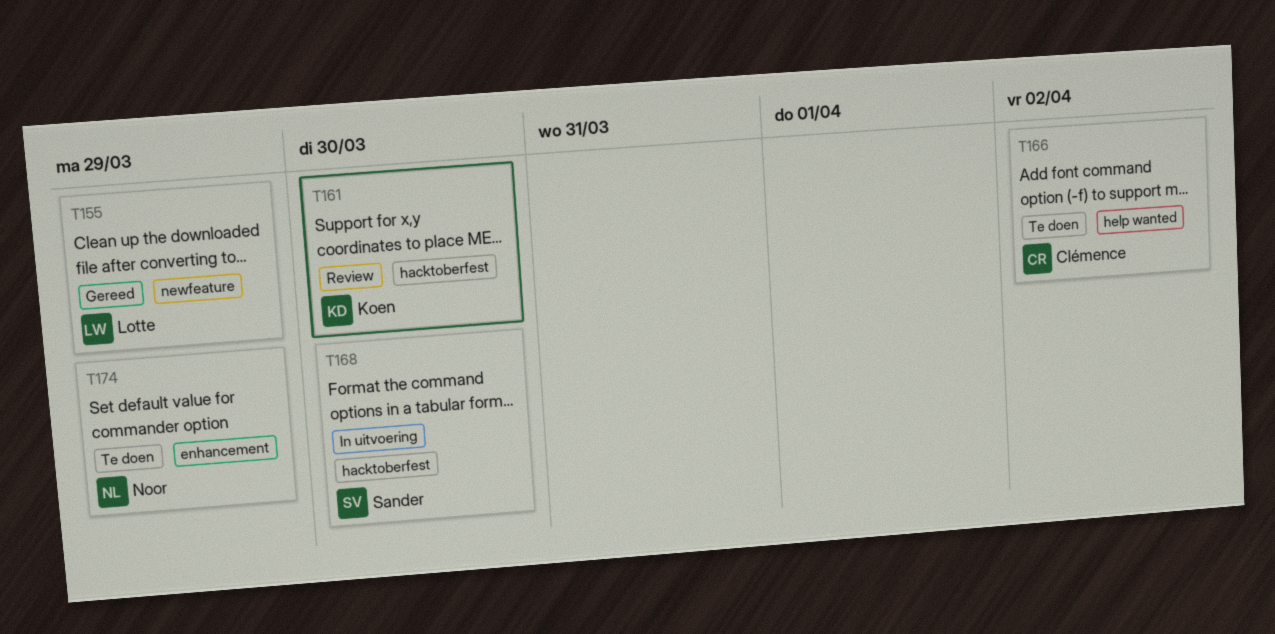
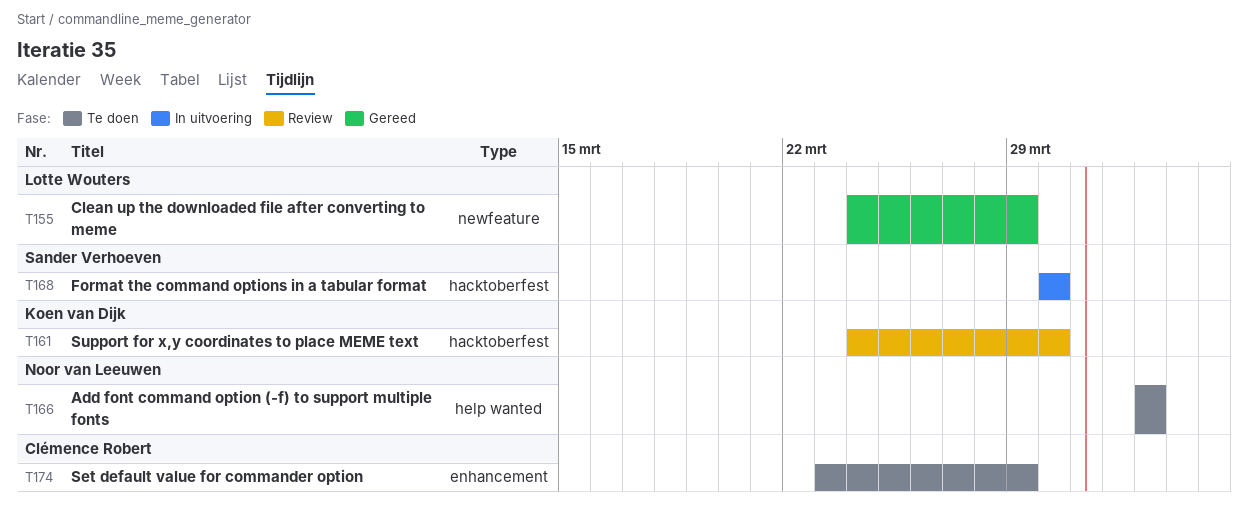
T166, owner: Clémence Robert -> Noor van Leeuwen
T174, owner: Noor van Leeuwen -> Clémence Robert

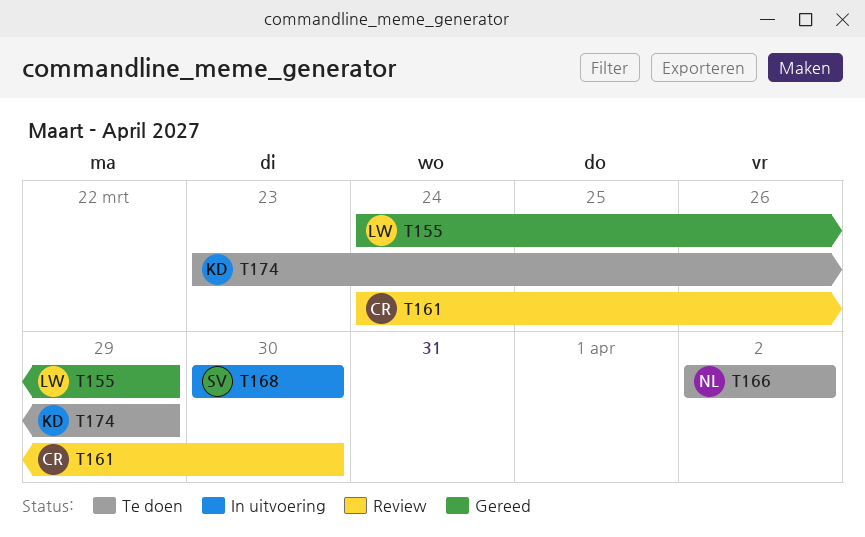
T161, owner: Koen van Dijk -> Clémence Robert
T174, owner: Clémence Robert -> Koen van Dijk

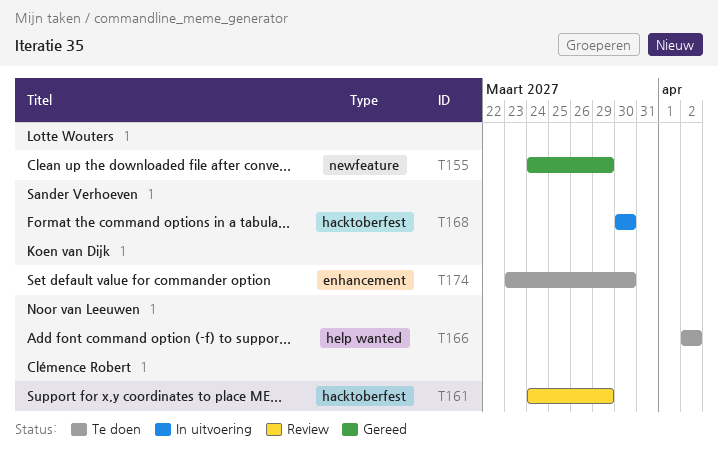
T161, due: Mar 30 -> Mar 29
T174, due: Mar 29 -> Mar 30

